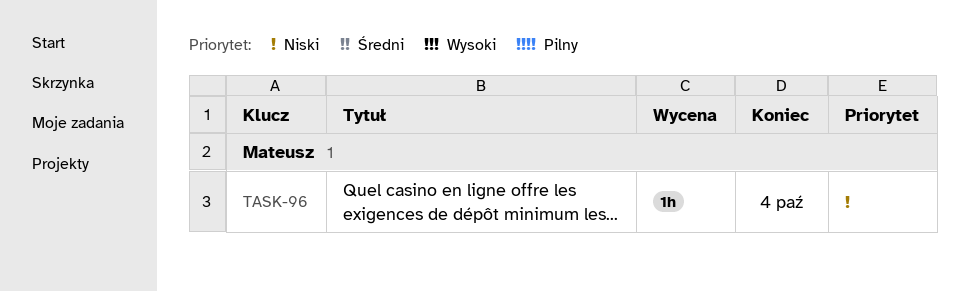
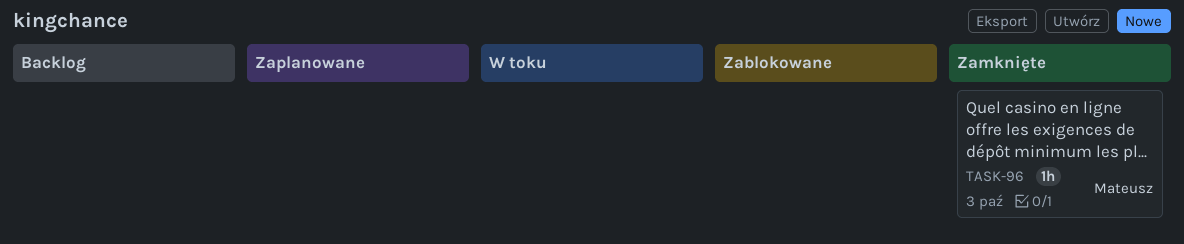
TASK-96, due: Oct 4 -> Oct 3

